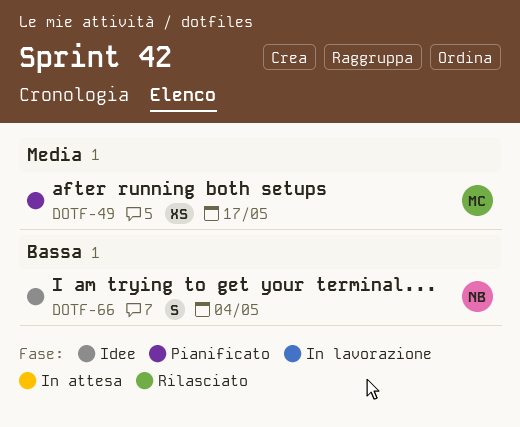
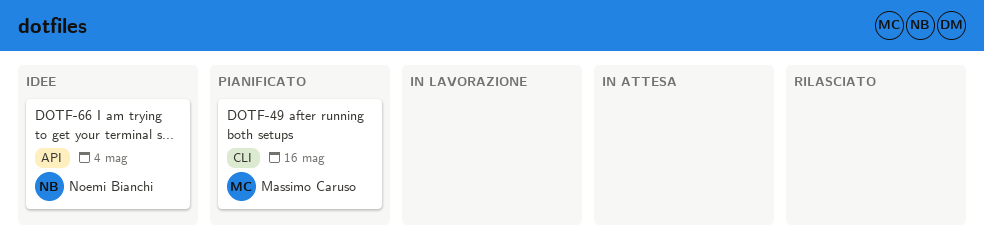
DOTF-49, due: May 17 -> May 16

